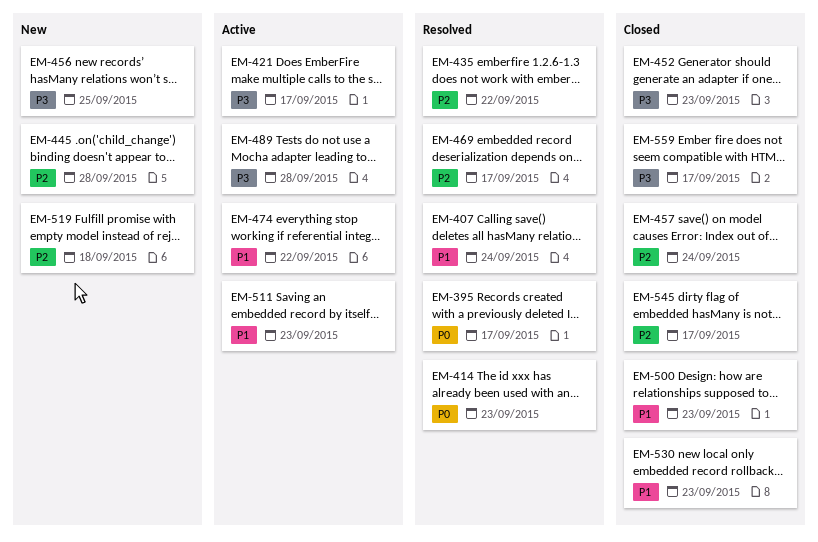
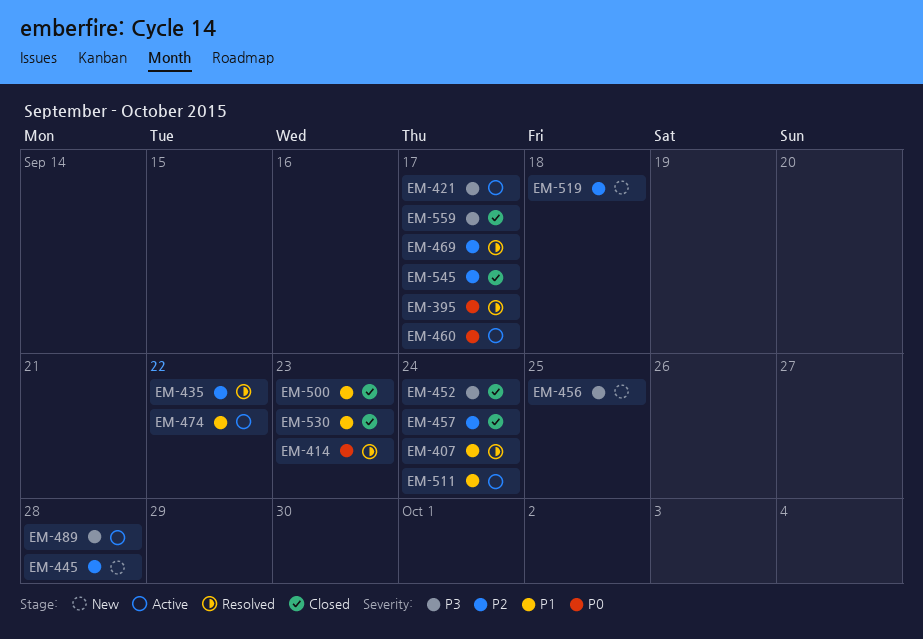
EM-452, due: Sep 23 -> Sep 24
EM-460: none -> present
EM-511, due: Sep 23 -> Sep 24

